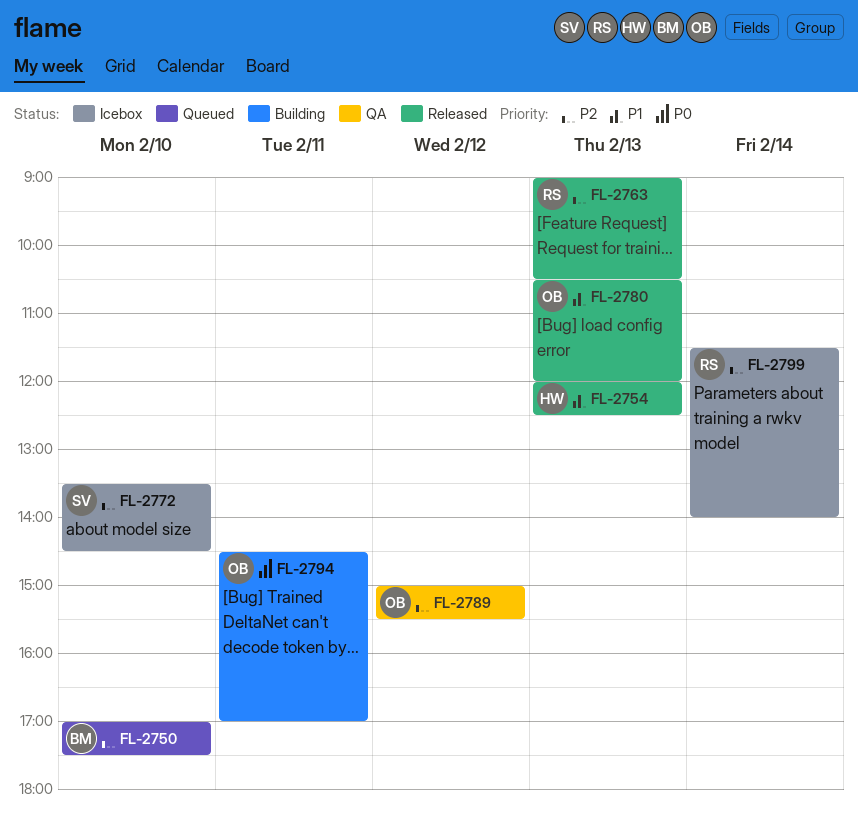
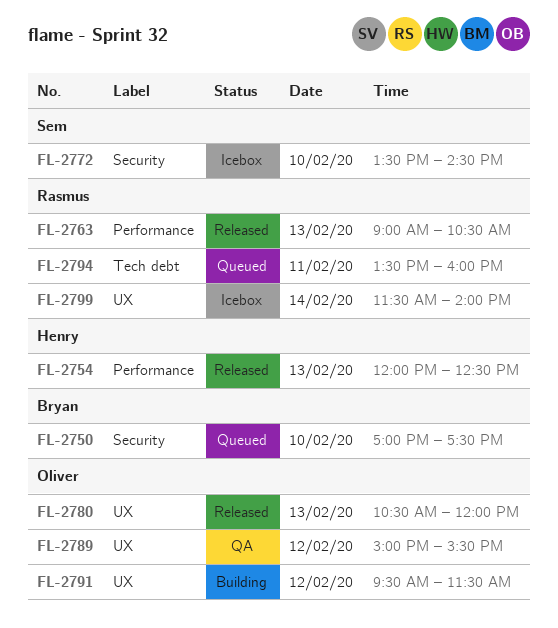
FL-2791: none -> present
FL-2794, status: Building -> Queued
FL-2794, owner: Oliver -> Rasmus
FL-2794, begins: 14:30 -> 13:30
FL-2794, ends: 17:00 -> 16:00

